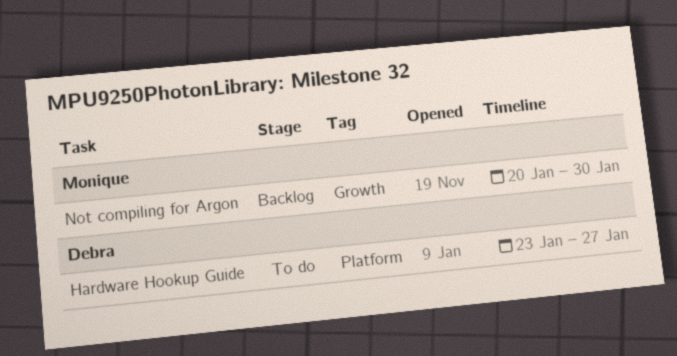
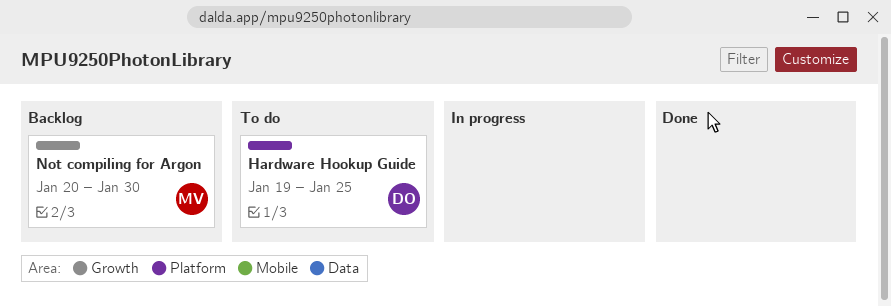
Hardware Hookup Guide, start: Jan 23 -> Jan 19
Hardware Hookup Guide, due: Jan 27 -> Jan 25

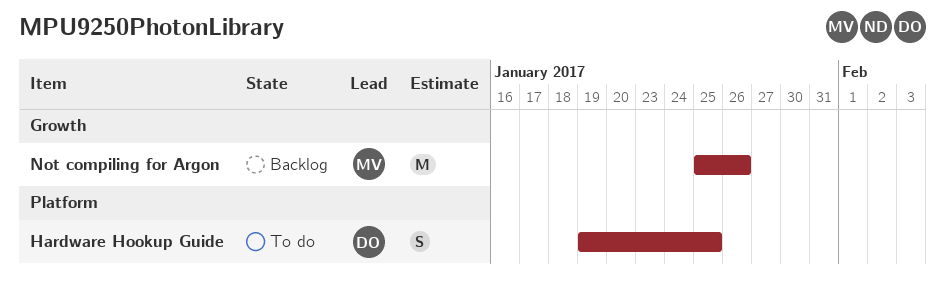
Not compiling for Argon, start: Jan 20 -> Jan 25
Not compiling for Argon, due: Jan 30 -> Jan 26

